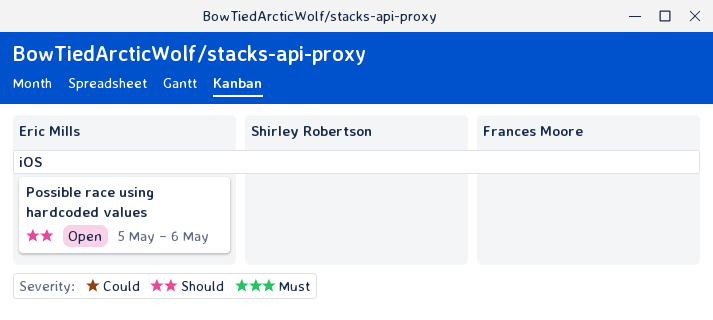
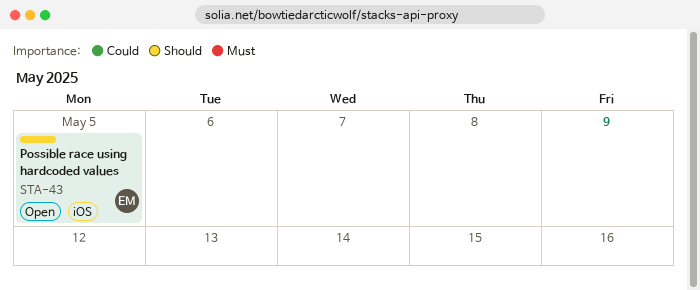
Possible race using hardcoded values, due: May 6 -> May 5

